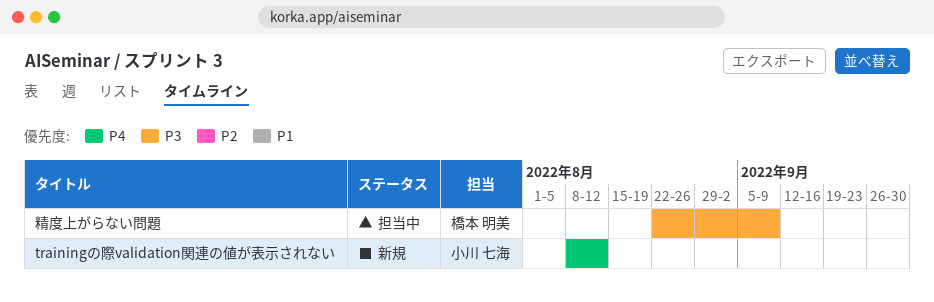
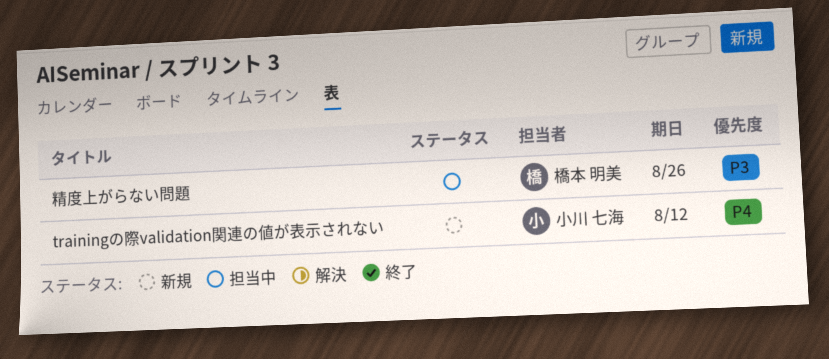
精度上がらない問題, due: Sep 9 -> Aug 26

